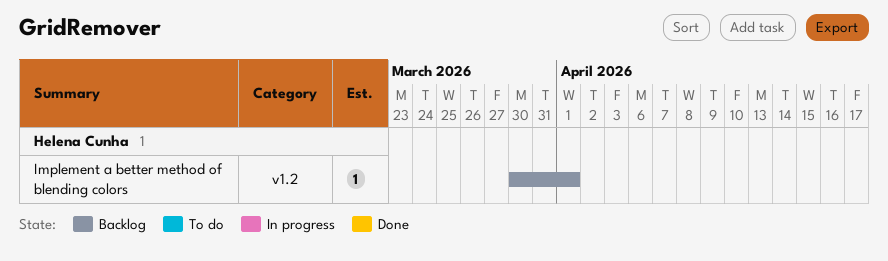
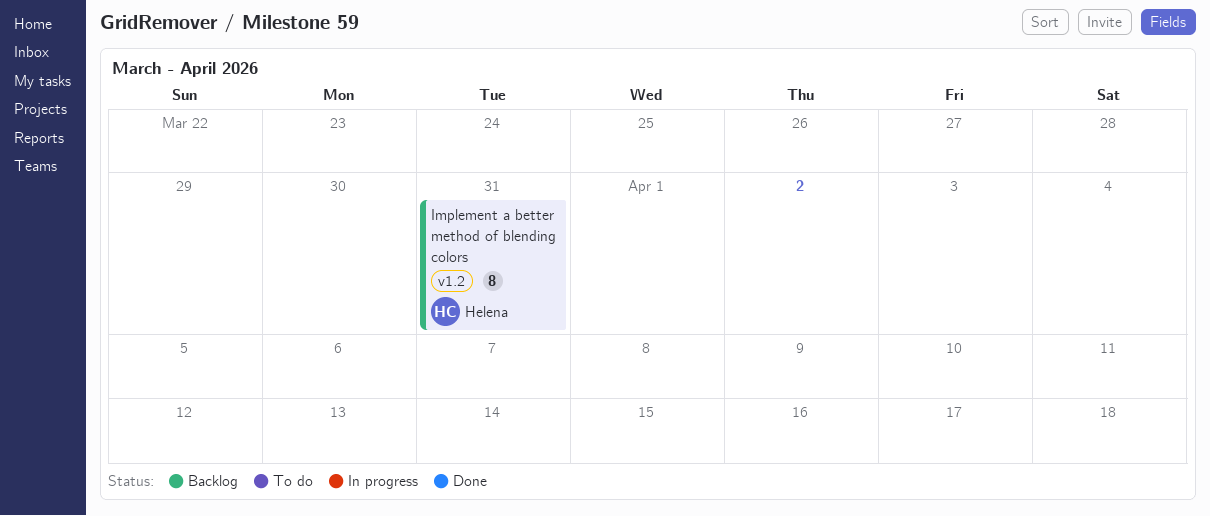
Implement a better method of blending colors, estimate: 1 -> 8
Implement a better method of blending colors, due: Apr 1 -> Mar 31

